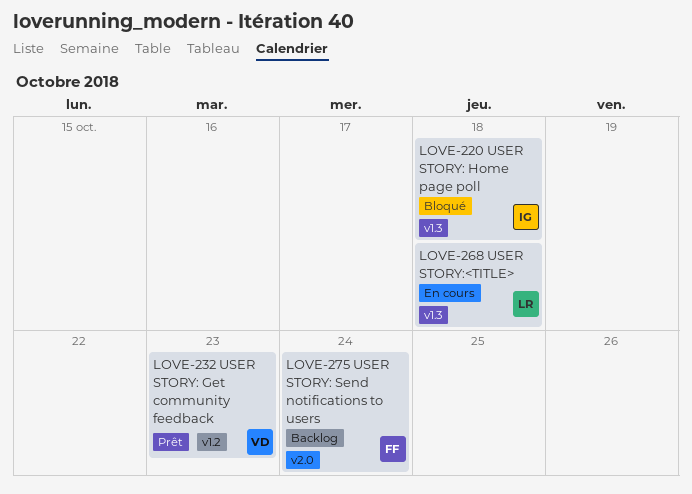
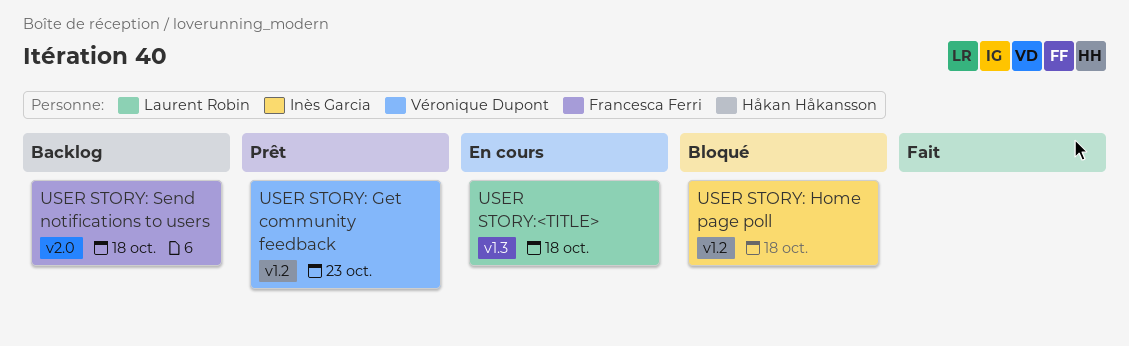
USER STORY: Home page poll, label: v1.3 -> v1.2
USER STORY: Send notifications to users, due: Oct 24 -> Oct 18

